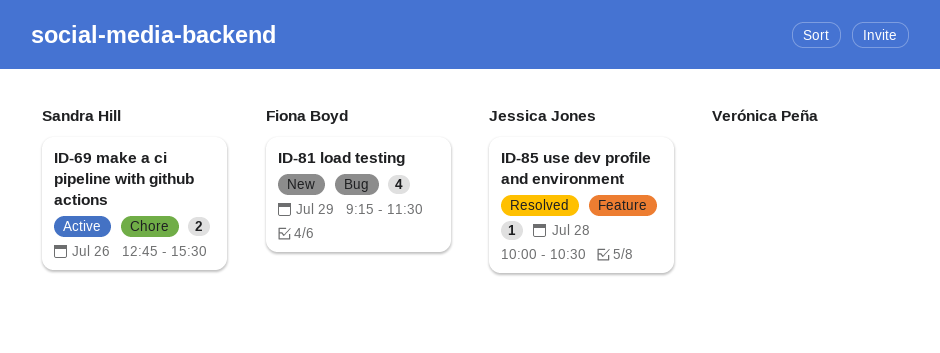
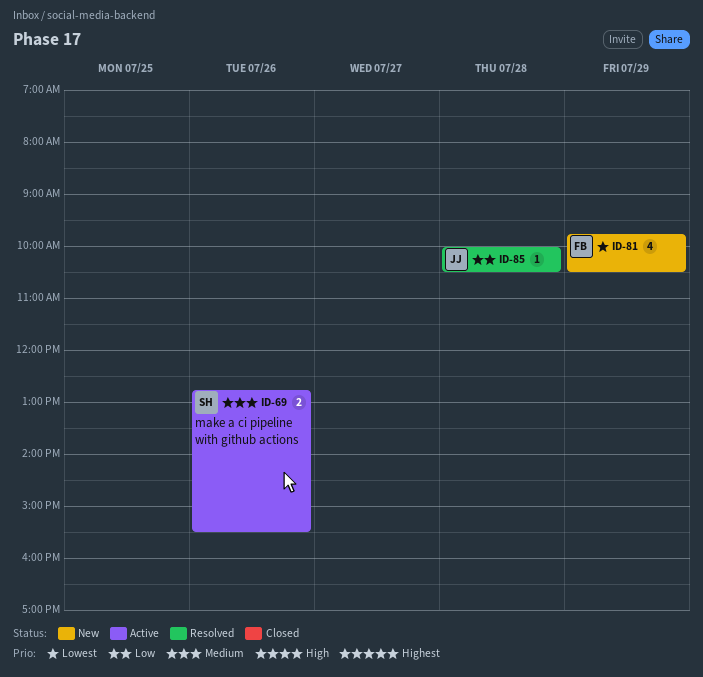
ID-81, begins: 09:15 -> 09:45
ID-81, ends: 11:30 -> 10:30

